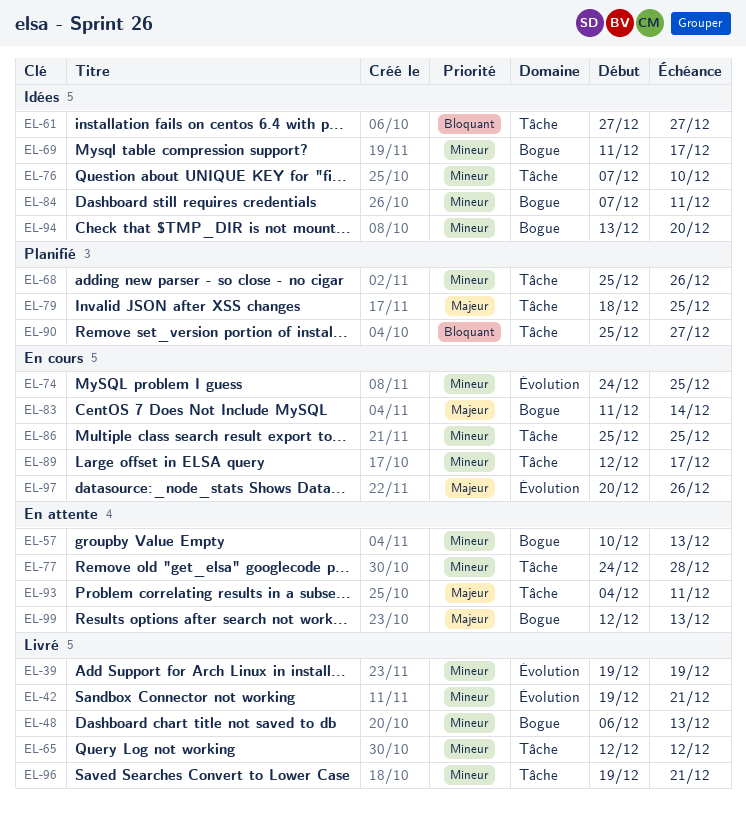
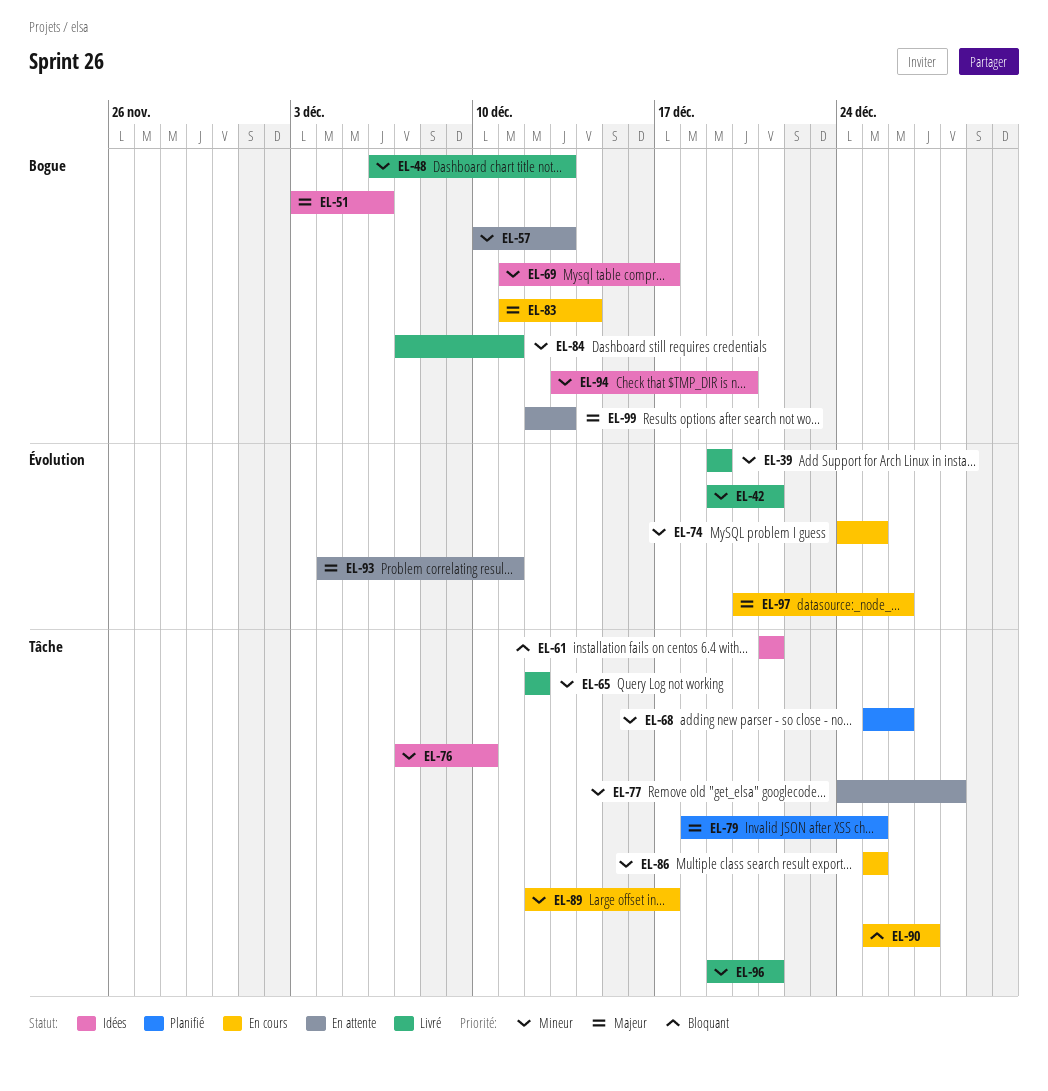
EL-51: none -> present
EL-61, start: Dec 27 -> Dec 21
EL-61, due: Dec 27 -> Dec 21
EL-84, status: Idées -> Livré
EL-90, status: Planifié -> En cours
EL-93, label: Tâche -> Évolution

